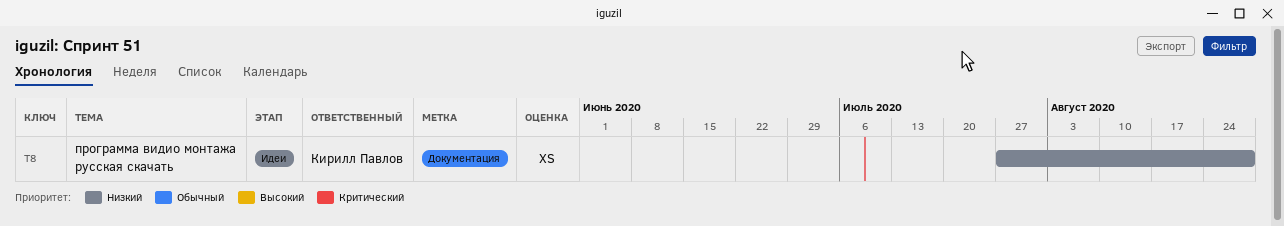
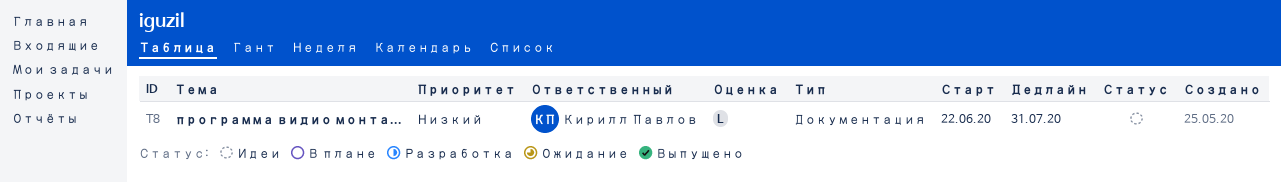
T8, estimate: XS -> L
T8, start: Jul 27 -> Jun 22
T8, due: Aug 28 -> Jul 31

